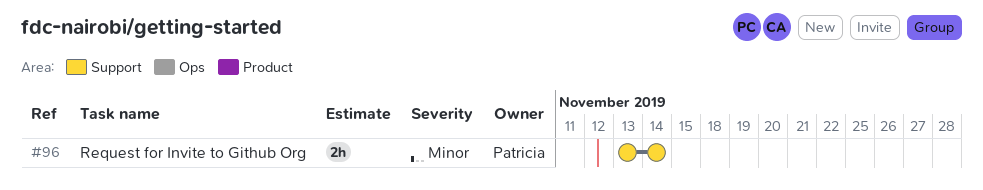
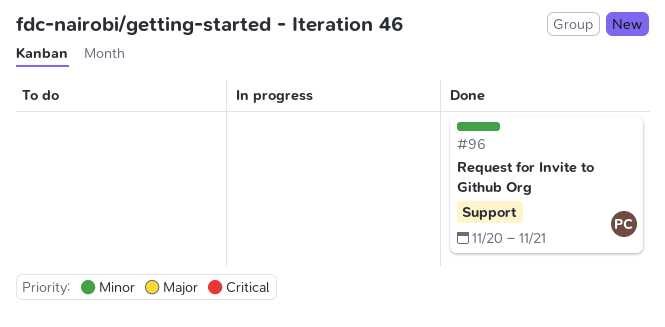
#96, start: Nov 13 -> Nov 20
#96, due: Nov 14 -> Nov 21

